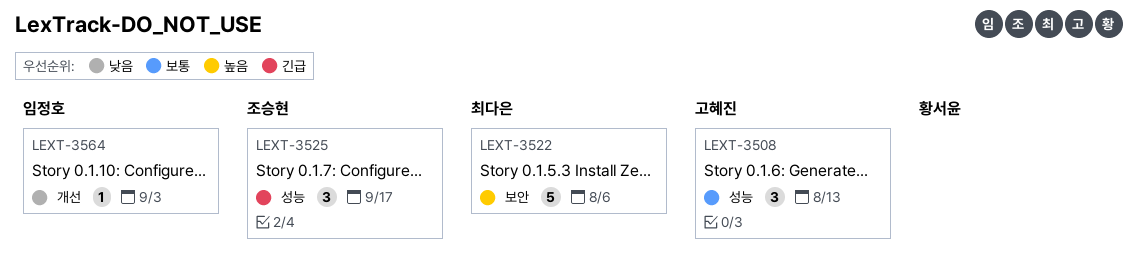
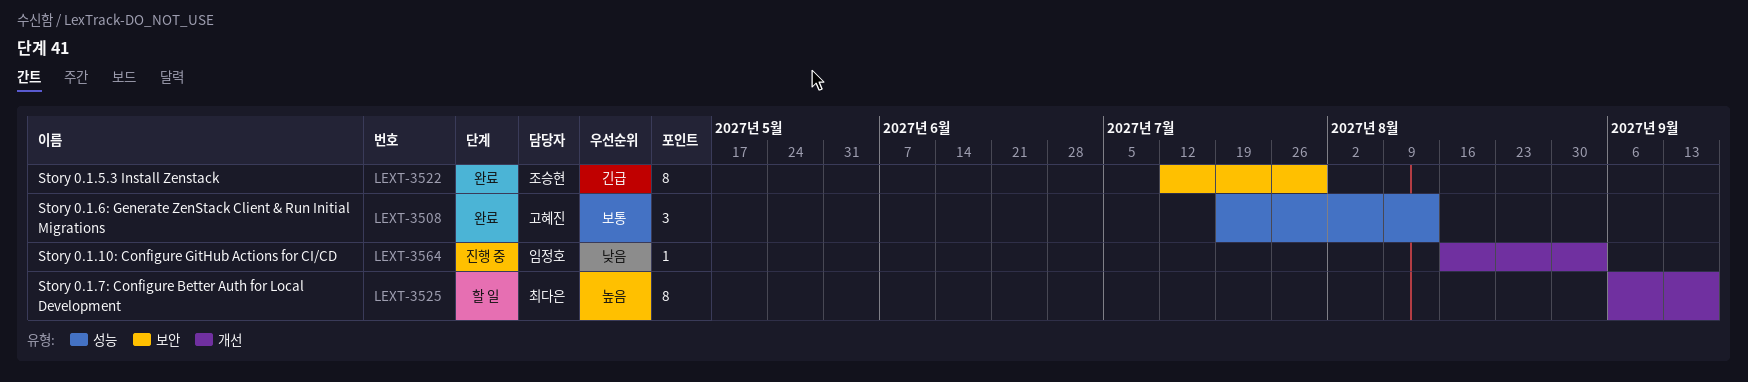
LEXT-3522, owner: 최다은 -> 조승현
LEXT-3522, priority: 높음 -> 긴급
LEXT-3522, estimate: 5 -> 8
LEXT-3522, due: Aug 6 -> Jul 30
LEXT-3525, owner: 조승현 -> 최다은
LEXT-3525, priority: 긴급 -> 높음
LEXT-3525, label: 성능 -> 개선
LEXT-3525, estimate: 3 -> 8

